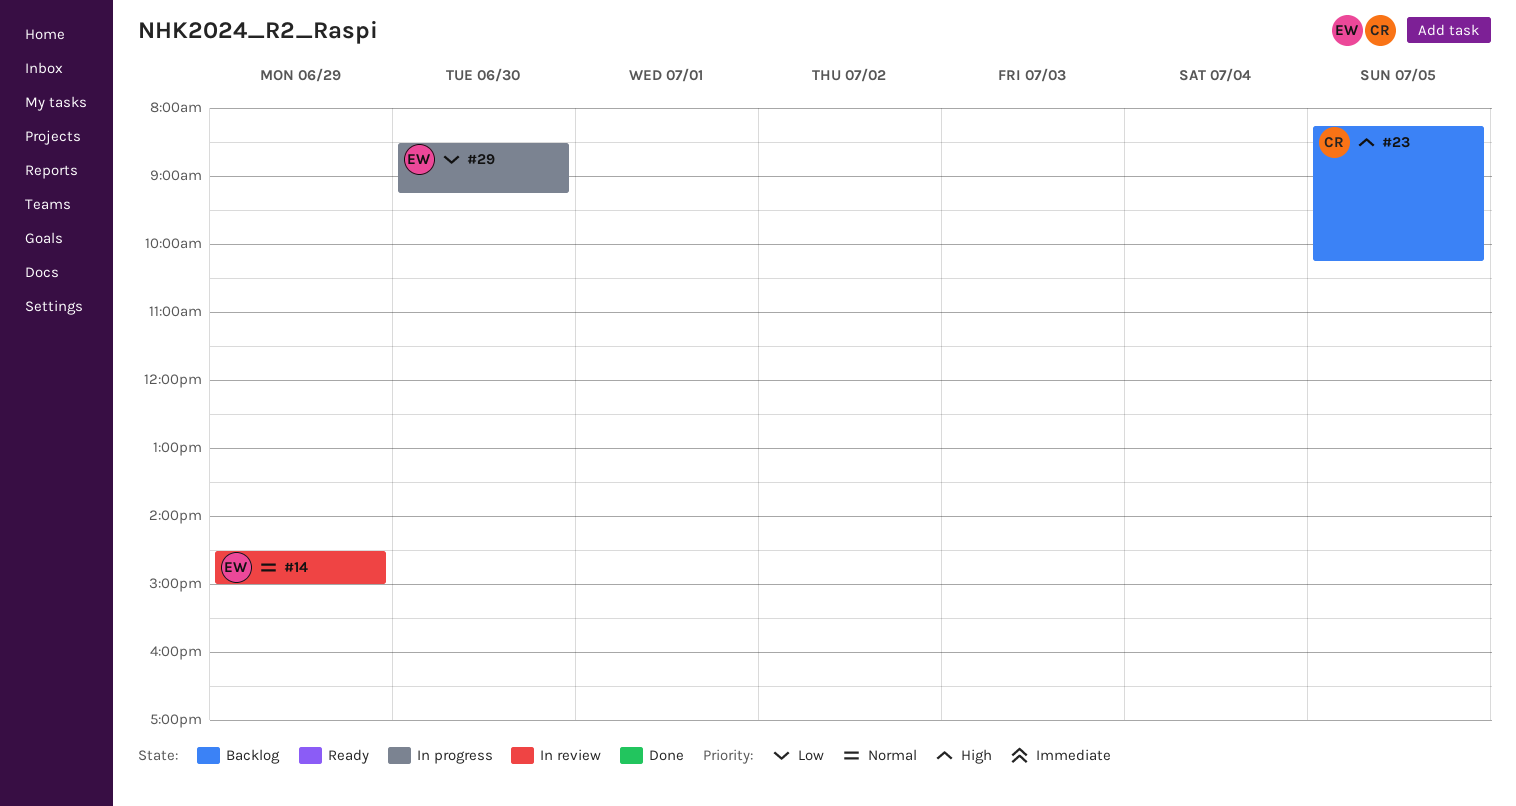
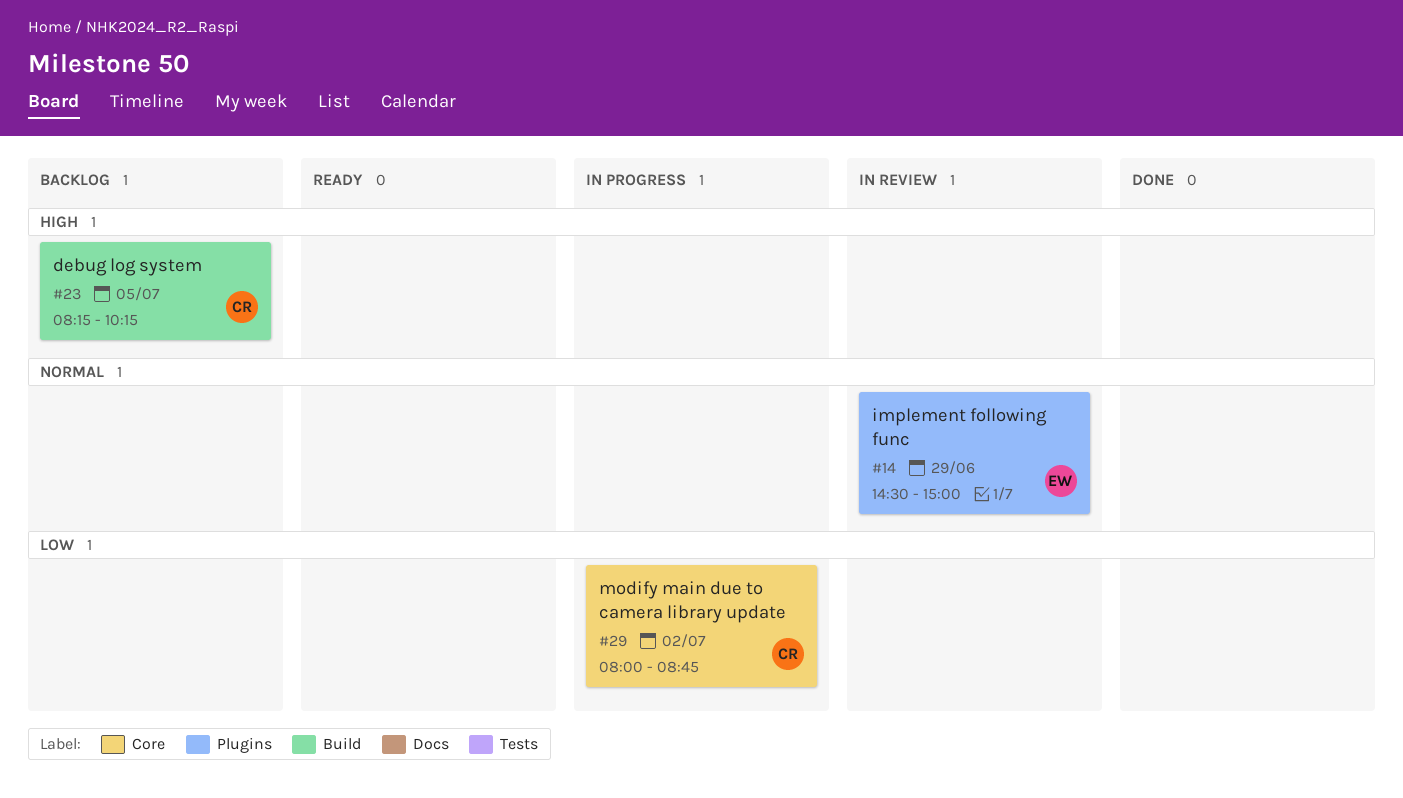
#29, owner: EW -> CR
#29, day: Jun 30 -> Jul 2
#29, begins: 08:30 -> 08:00
#29, ends: 09:15 -> 08:45

